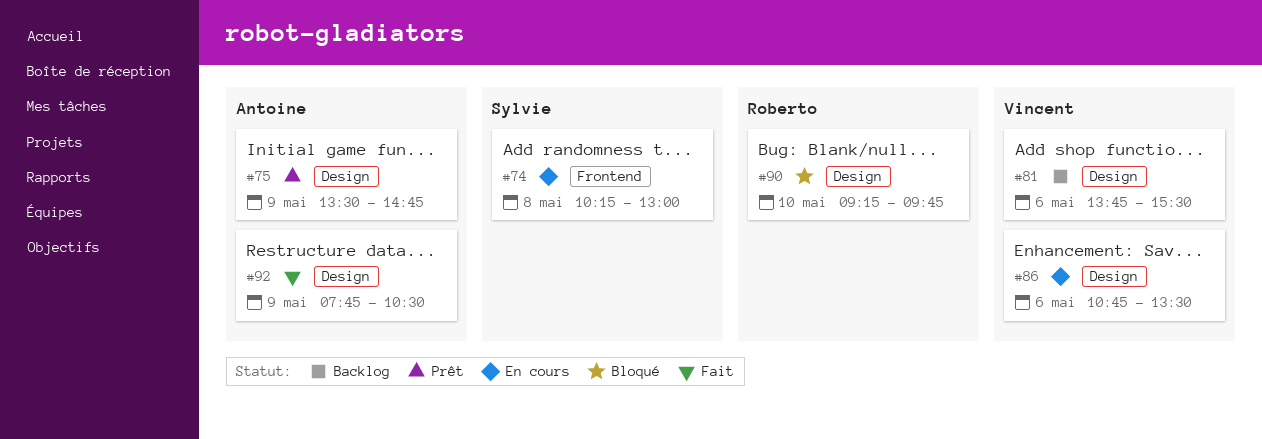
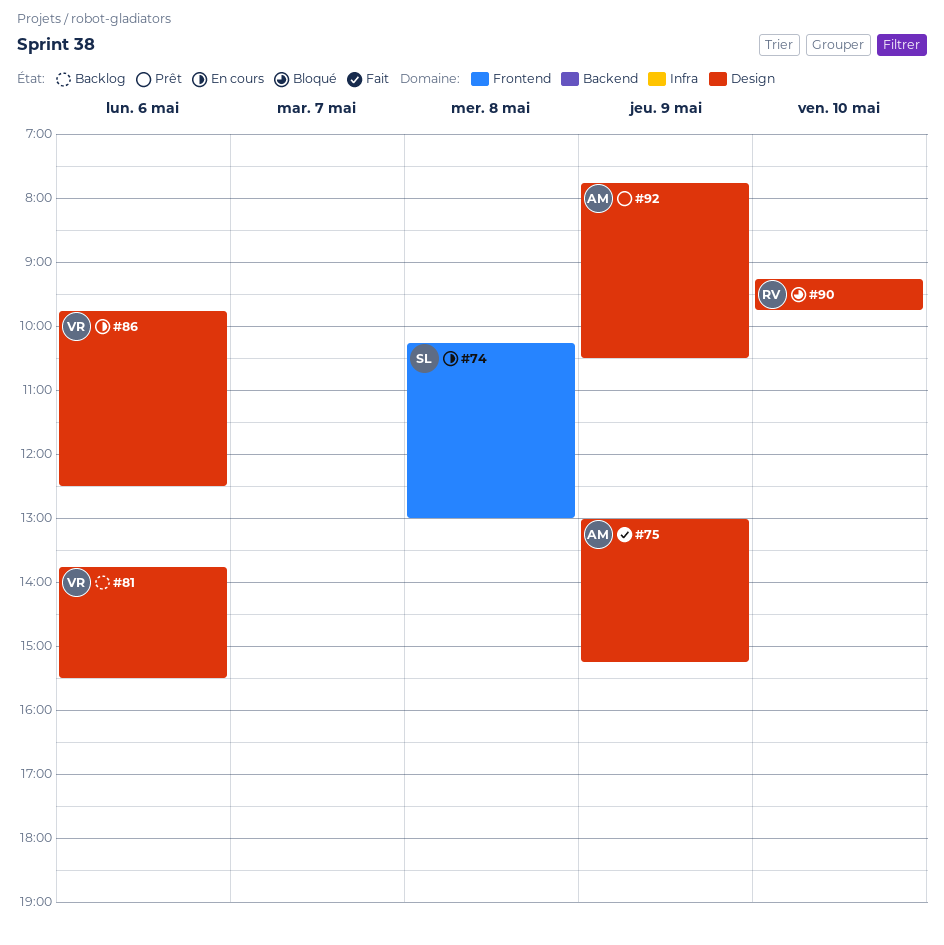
#75, status: Prêt -> Fait
#75, begins: 13:30 -> 13:00
#75, ends: 14:45 -> 15:15
#86, begins: 10:45 -> 09:45
#86, ends: 13:30 -> 12:30
#92, status: Fait -> Prêt

